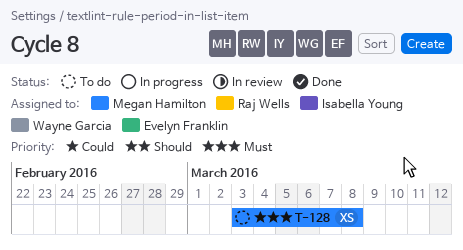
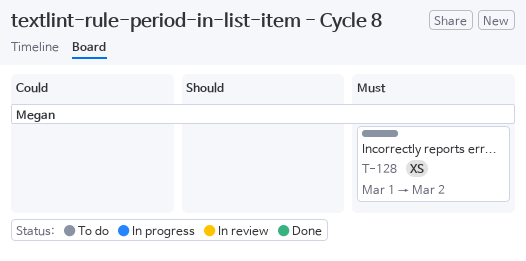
T-128, start: Mar 3 -> Mar 1
T-128, due: Mar 8 -> Mar 2

